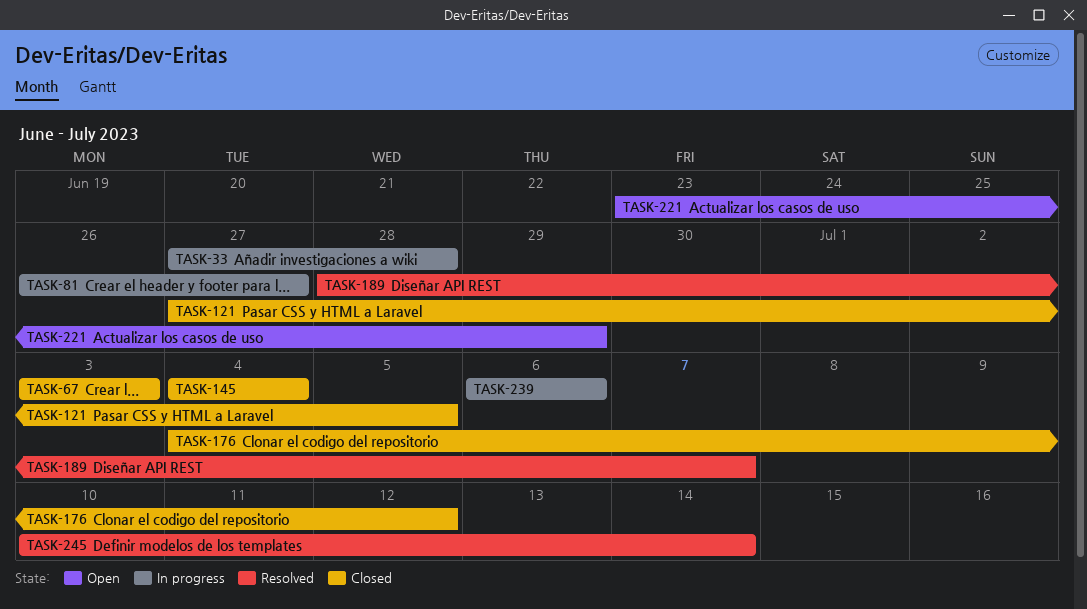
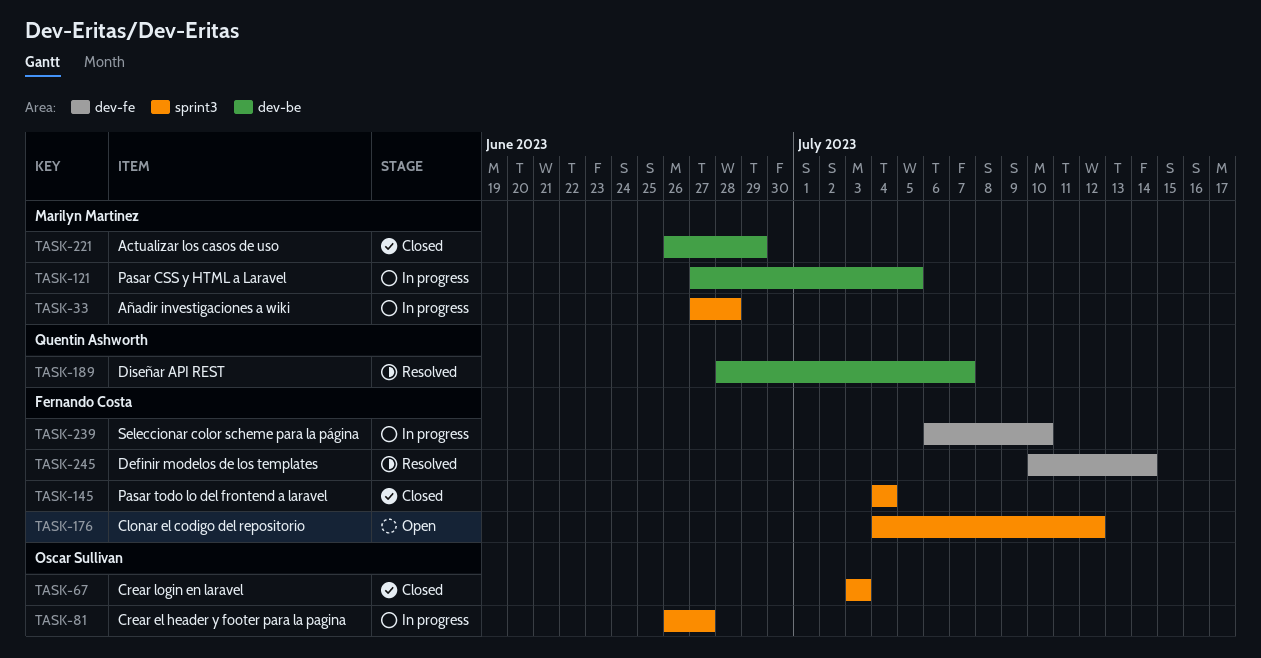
TASK-121, status: Closed -> In progress
TASK-176, status: Closed -> Open
TASK-221, status: Open -> Closed
TASK-221, start: Jun 23 -> Jun 26
TASK-239, due: Jul 6 -> Jul 10

